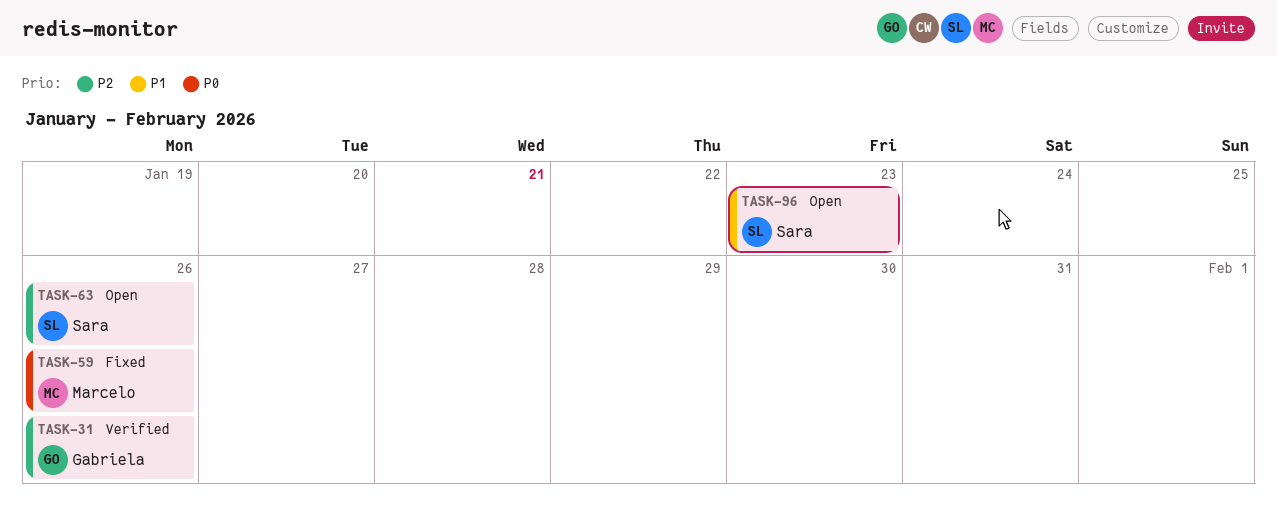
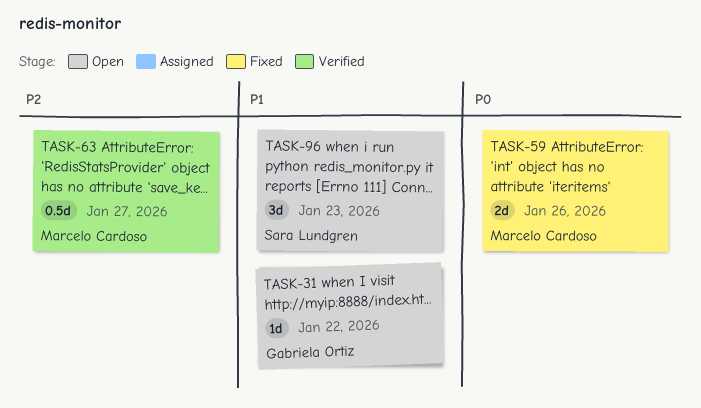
TASK-31, status: Verified -> Open
TASK-31, priority: P2 -> P1
TASK-31, due: Jan 26 -> Jan 22
TASK-63, status: Open -> Verified
TASK-63, owner: Sara Lundgren -> Marcelo Cardoso
TASK-63, due: Jan 26 -> Jan 27

